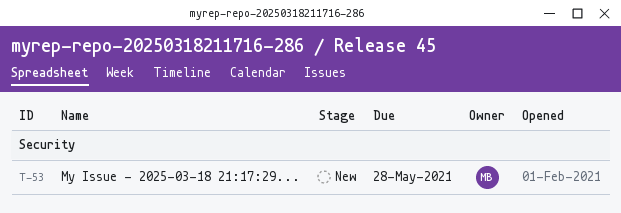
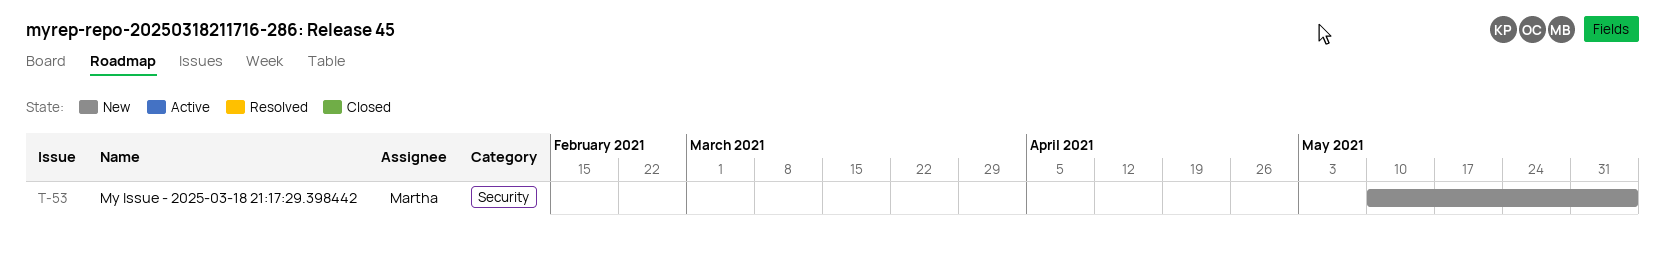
T-53, due: May 28 -> Jun 4

